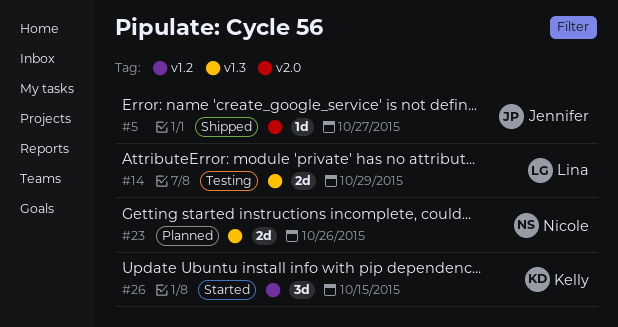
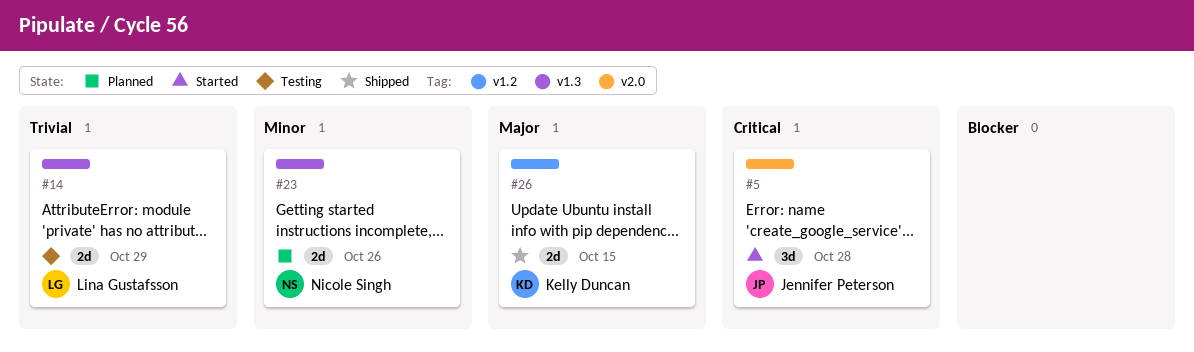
#5, status: Shipped -> Started
#5, estimate: 1d -> 3d
#5, due: Oct 27 -> Oct 28
#26, status: Started -> Shipped
#26, estimate: 3d -> 2d

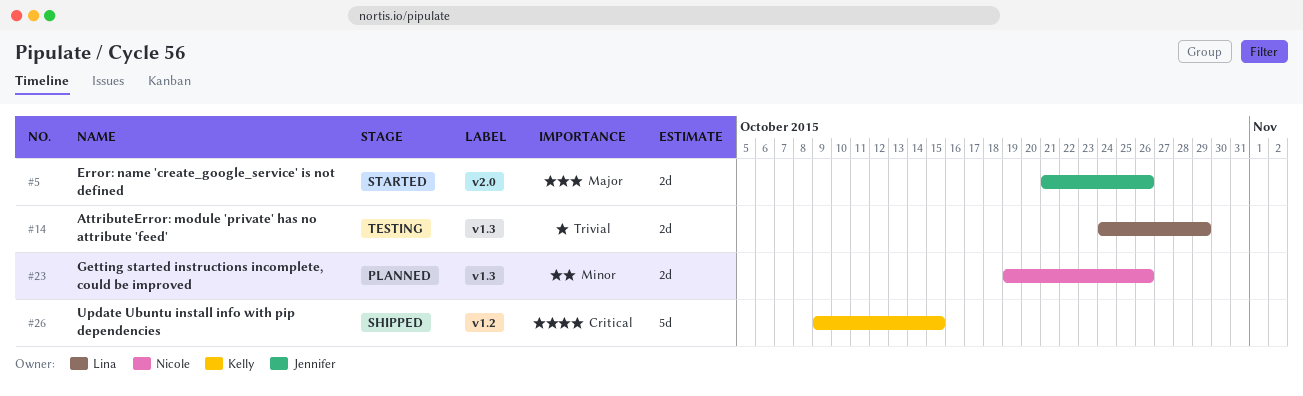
#5, priority: Critical -> Major
#5, estimate: 3d -> 2d
#5, due: Oct 28 -> Oct 26
#26, priority: Major -> Critical
#26, estimate: 2d -> 5d

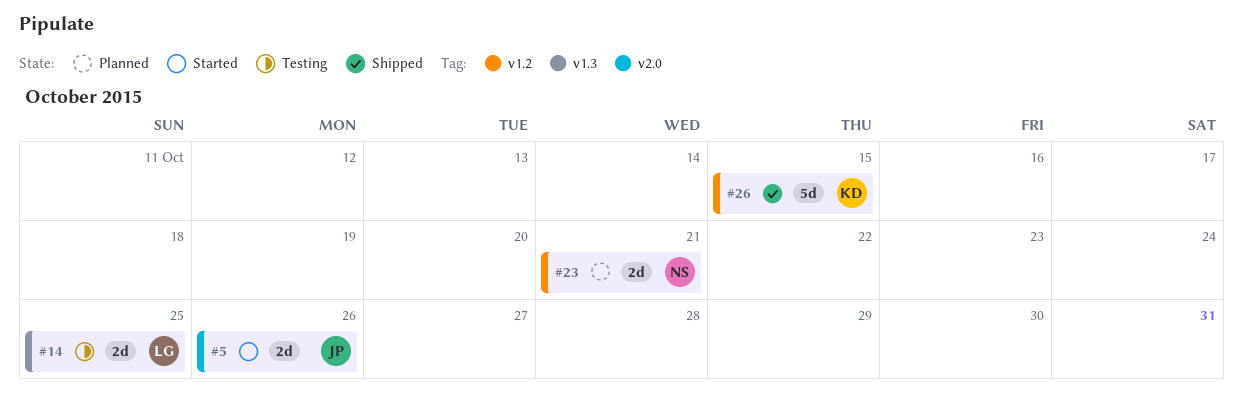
#14, due: Oct 29 -> Oct 25
#23, label: v1.3 -> v1.2
#23, due: Oct 26 -> Oct 21

